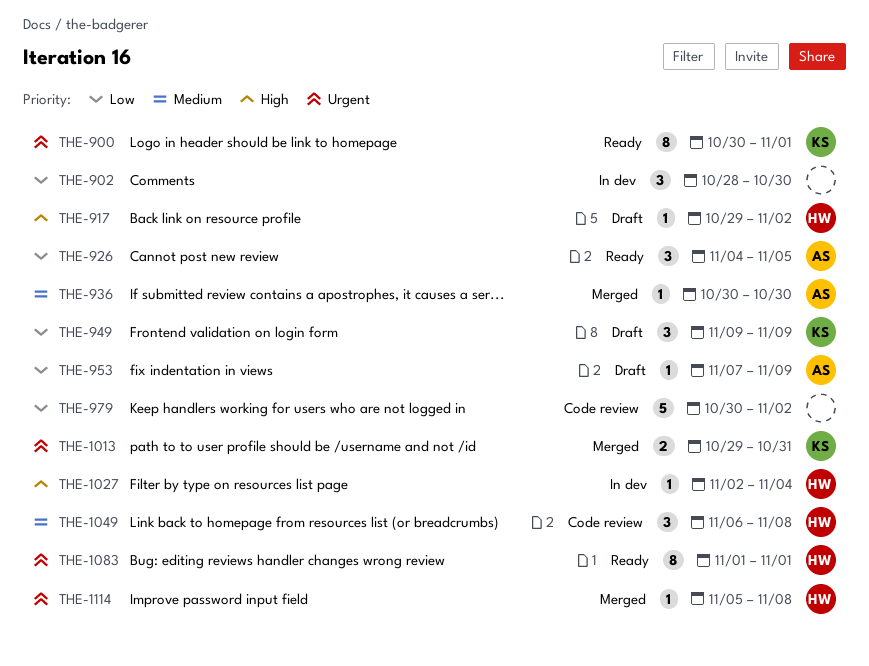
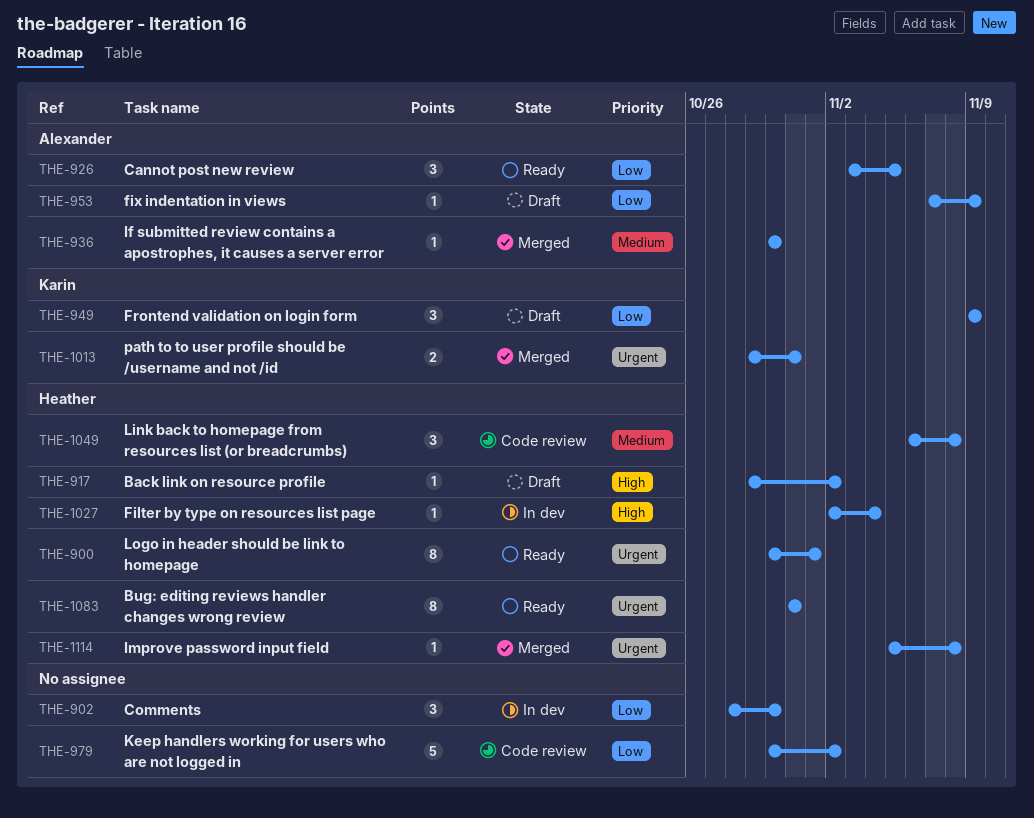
THE-900, owner: Karin -> Heather
THE-926, start: Nov 4 -> Nov 3
THE-1083, start: Nov 1 -> Oct 31
THE-1083, due: Nov 1 -> Oct 31

